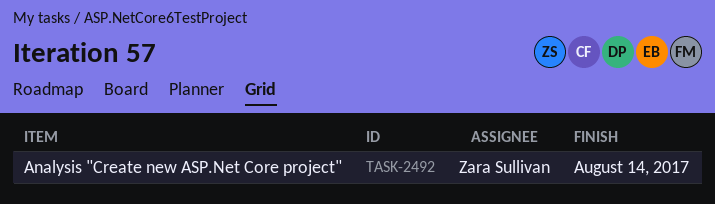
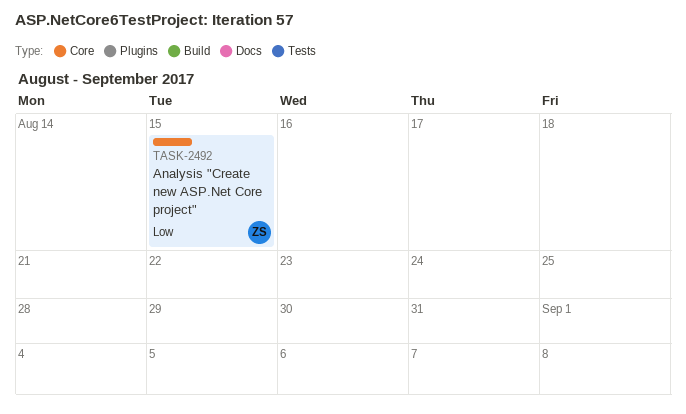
TASK-2492, due: Aug 14 -> Aug 15

